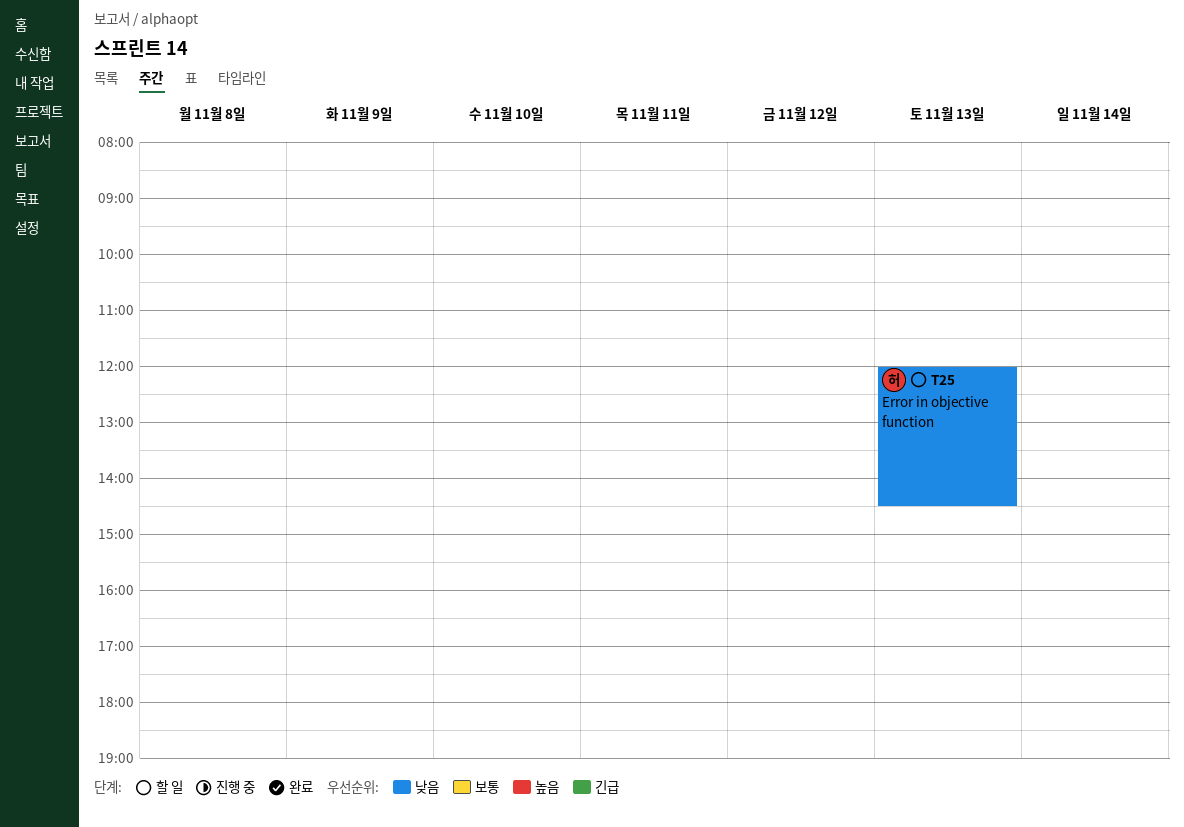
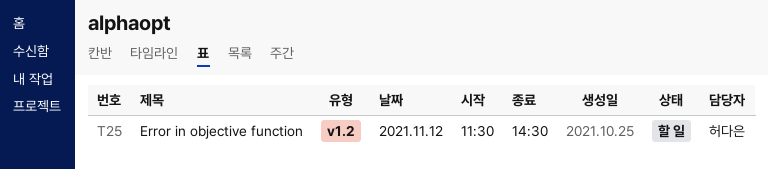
T25, day: Nov 13 -> Nov 12
T25, begins: 12:00 -> 11:30

